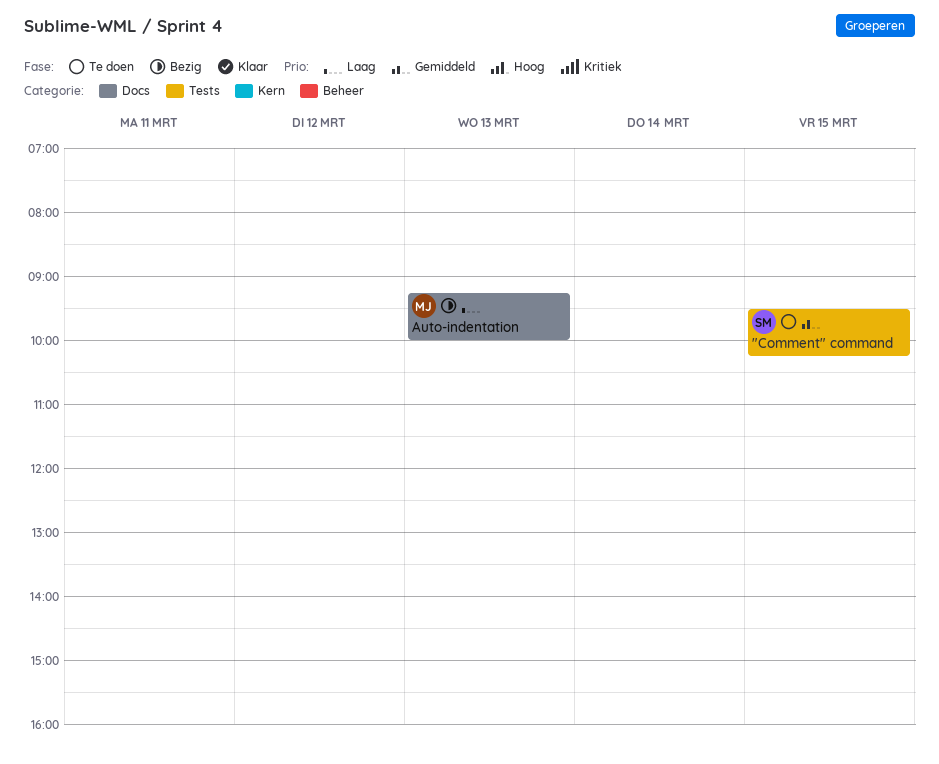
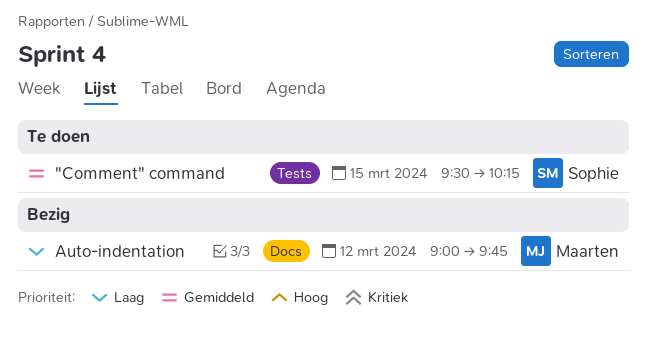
Auto-indentation, day: Mar 13 -> Mar 12
Auto-indentation, begins: 09:15 -> 09:00
Auto-indentation, ends: 10:00 -> 09:45

